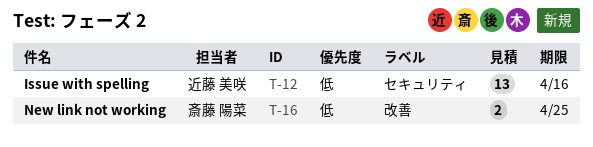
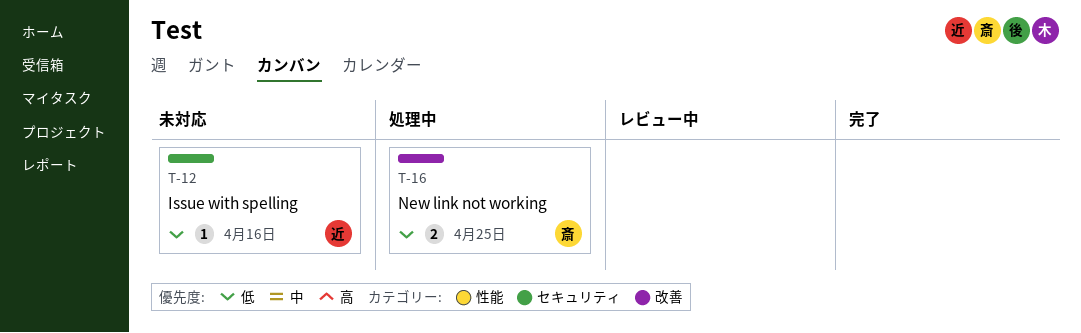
T-12, estimate: 13 -> 1

